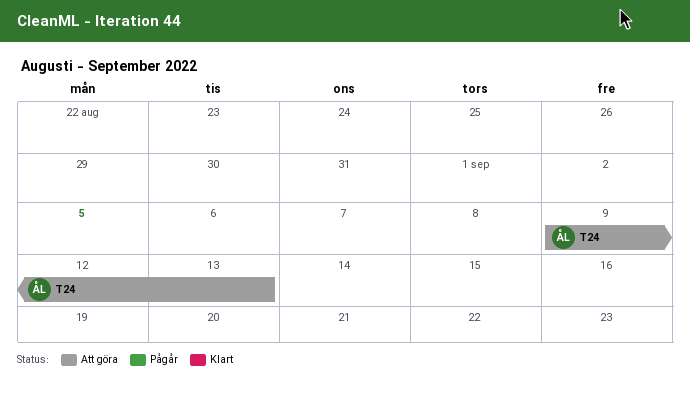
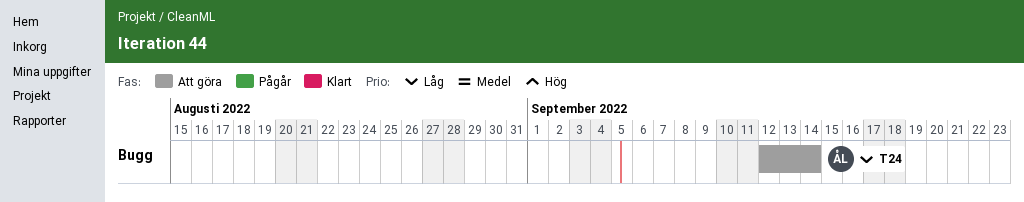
T24, start: Sep 9 -> Sep 12
T24, due: Sep 13 -> Sep 14

